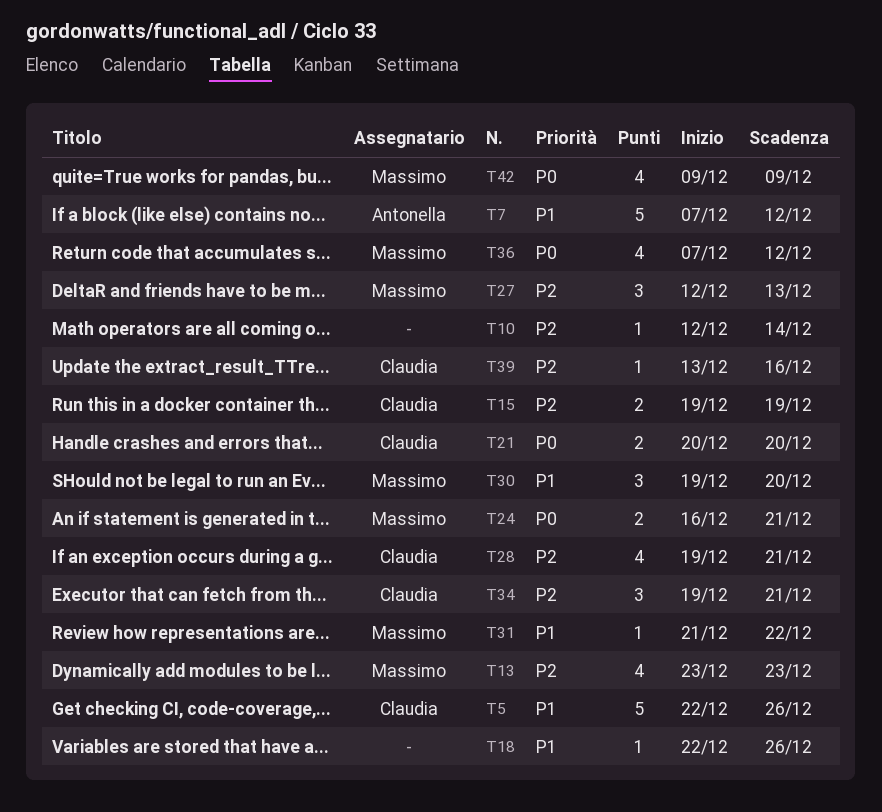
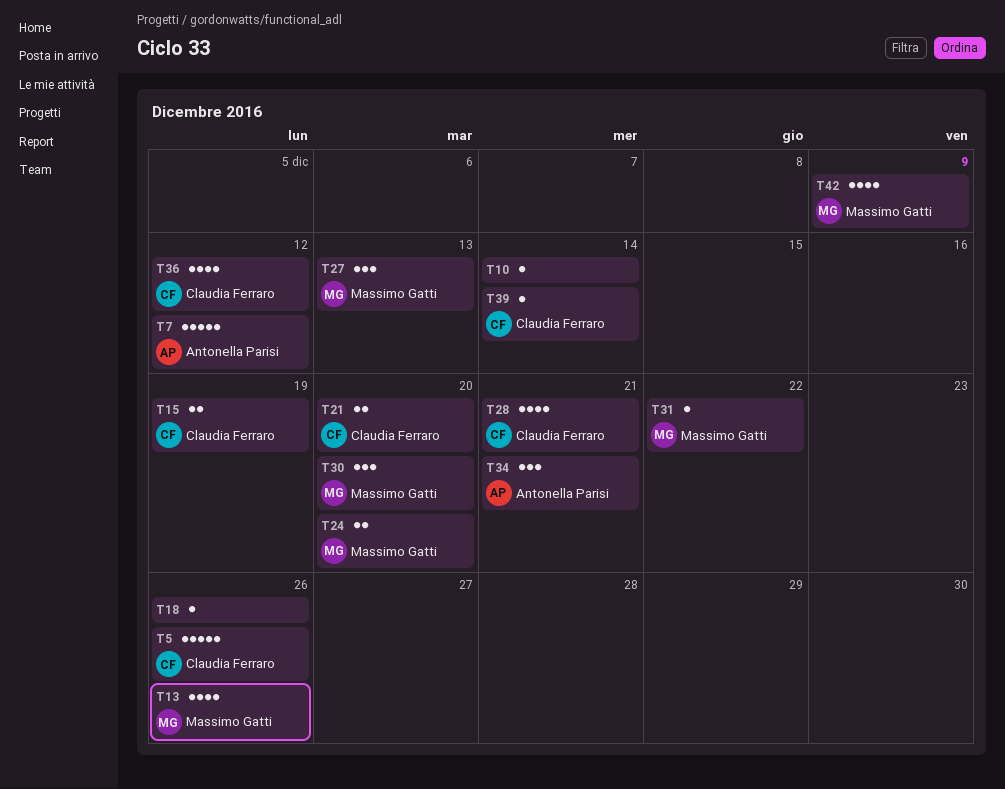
T13, due: Dec 23 -> Dec 26
T24, due: Dec 21 -> Dec 20
T34, owner: Claudia Ferraro -> Antonella Parisi
T36, owner: Massimo Gatti -> Claudia Ferraro
T39, due: Dec 16 -> Dec 14

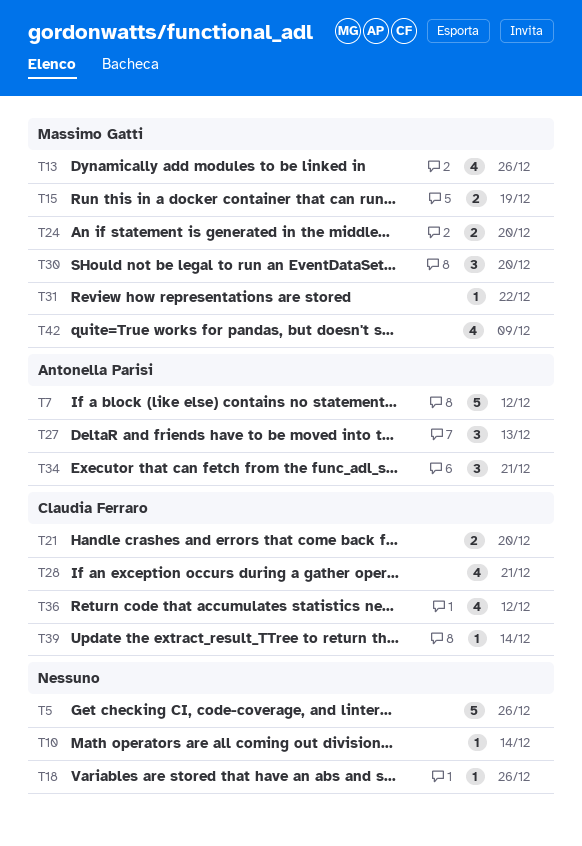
T5, owner: Claudia Ferraro -> none
T15, owner: Claudia Ferraro -> Massimo Gatti
T27, owner: Massimo Gatti -> Antonella Parisi

